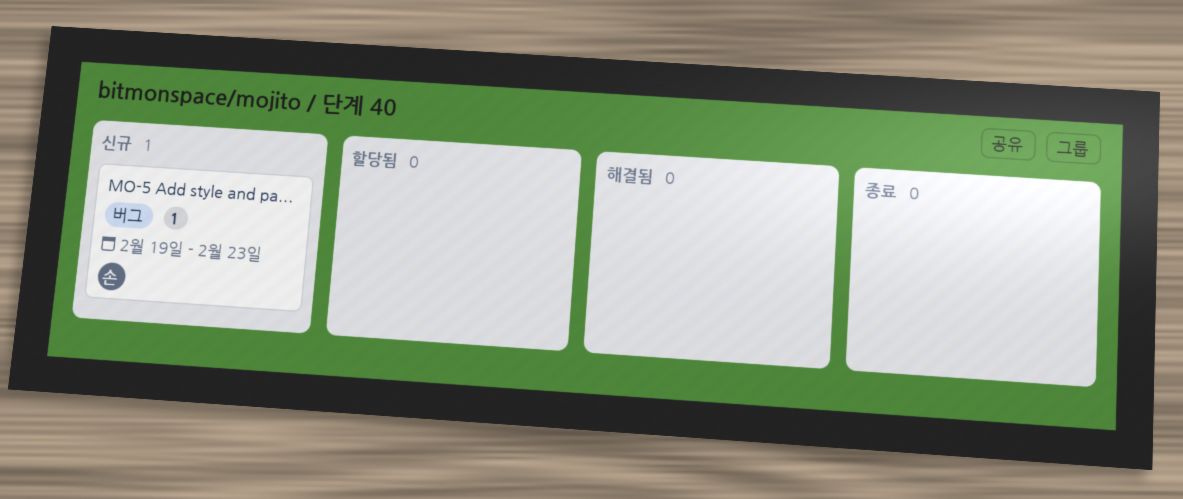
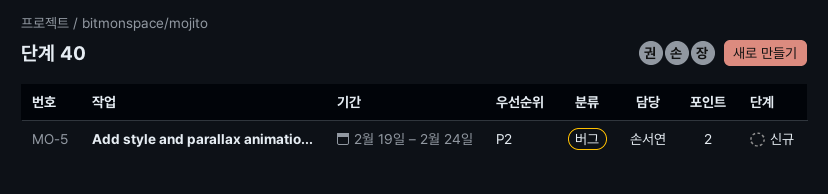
MO-5, estimate: 1 -> 2
MO-5, due: Feb 23 -> Feb 24

